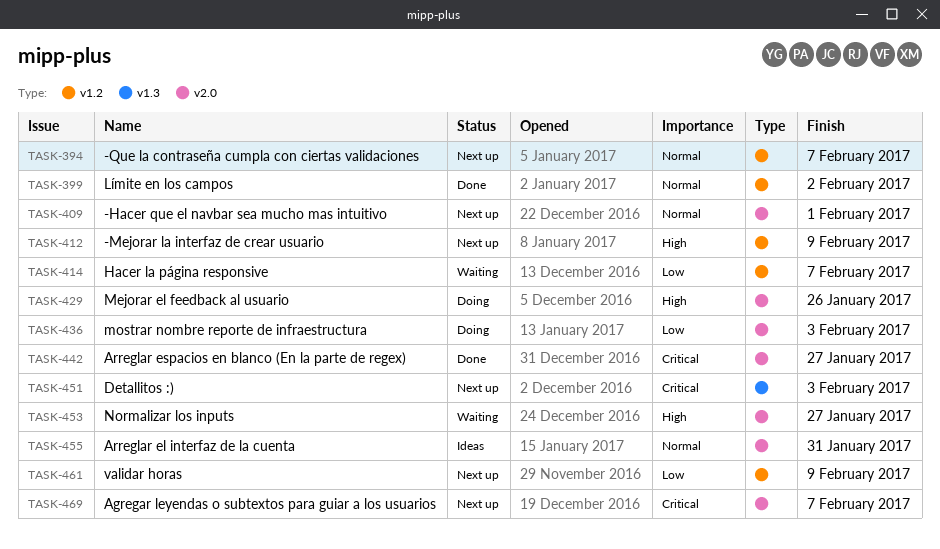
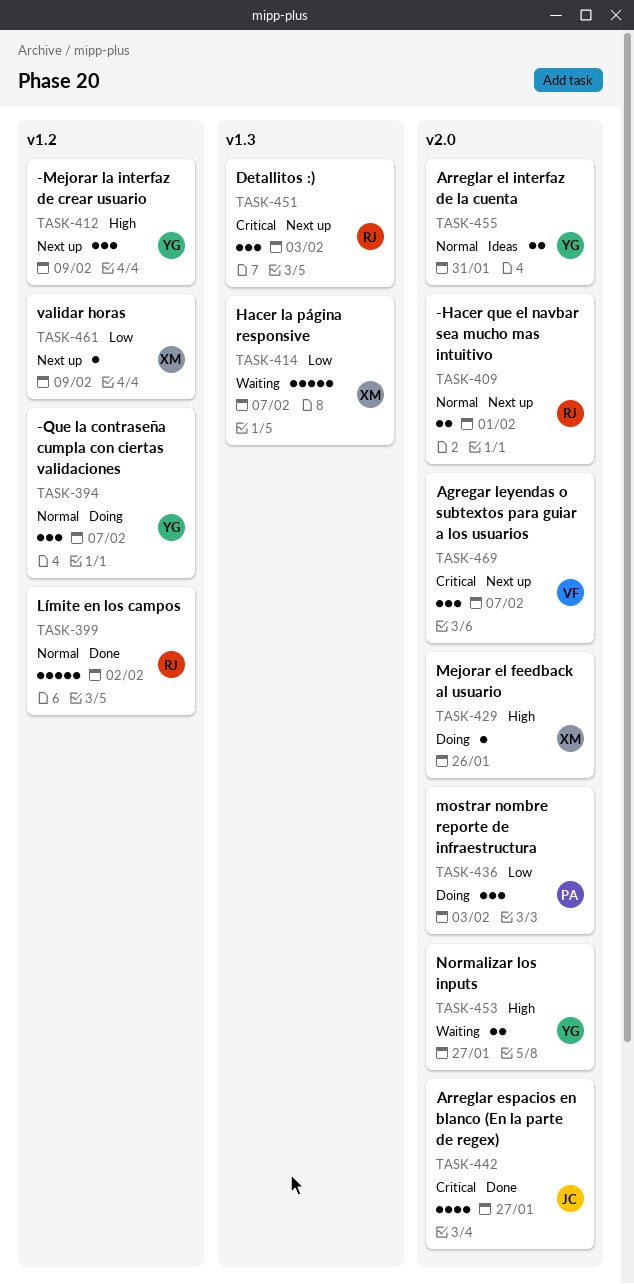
TASK-394, status: Next up -> Doing
TASK-414, label: v1.2 -> v1.3

